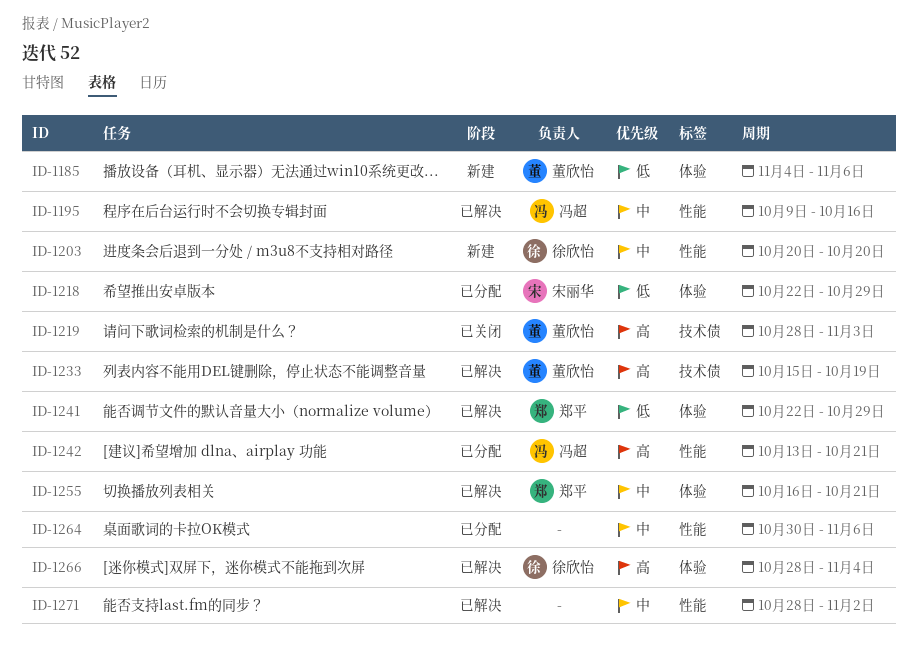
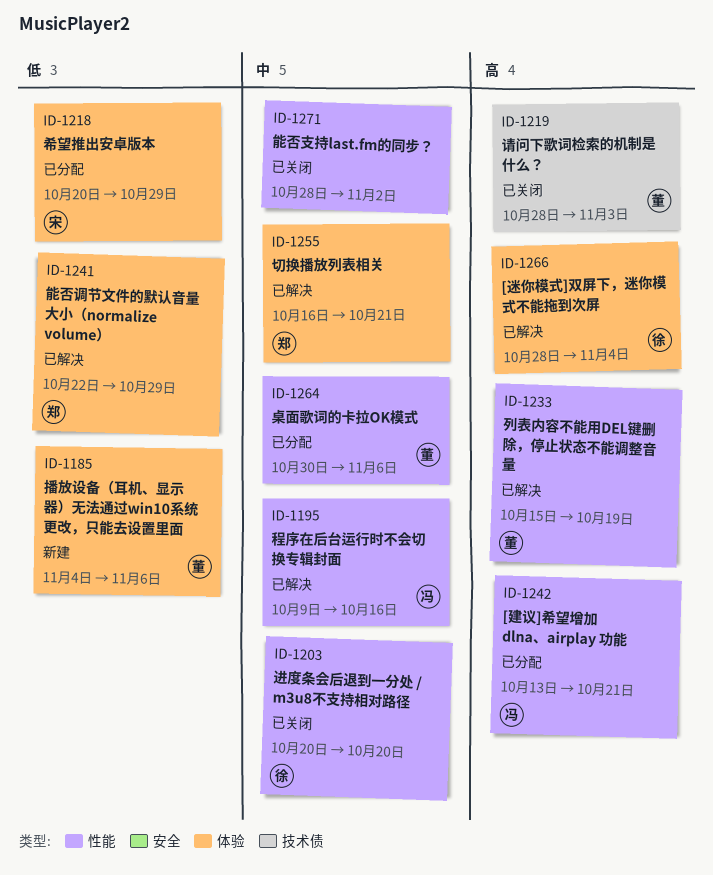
ID-1203, status: 新建 -> 已关闭
ID-1218, start: Oct 22 -> Oct 20
ID-1233, label: 技术债 -> 性能
ID-1264, owner: none -> 董欣怡
ID-1271, status: 已解决 -> 已关闭

